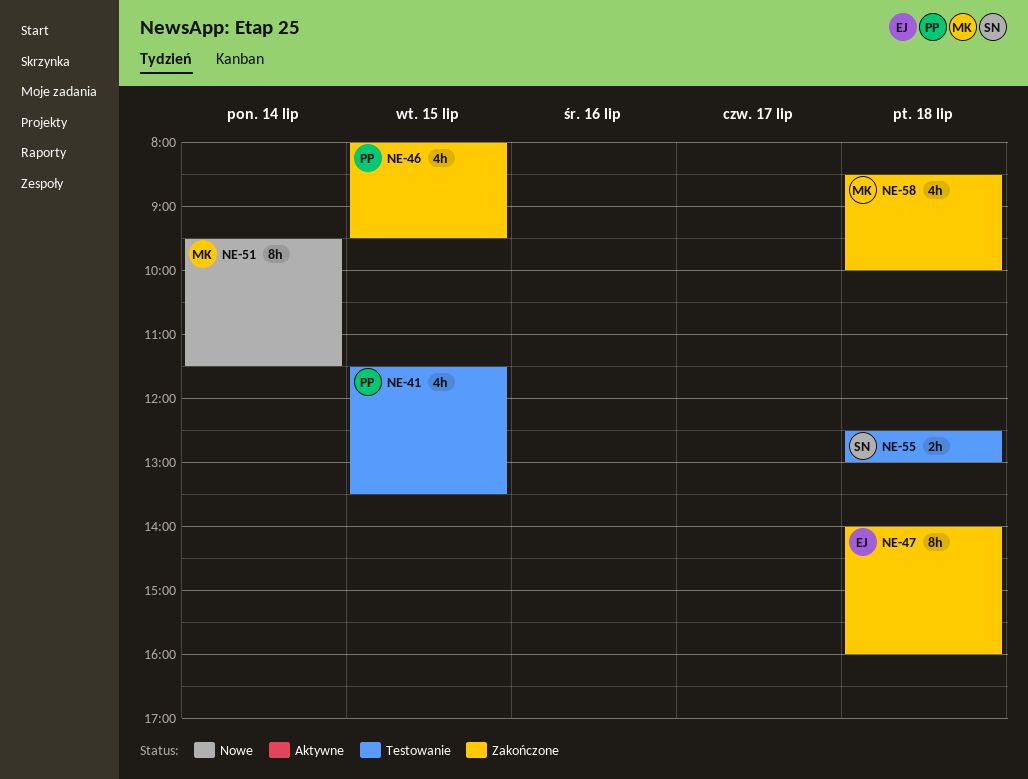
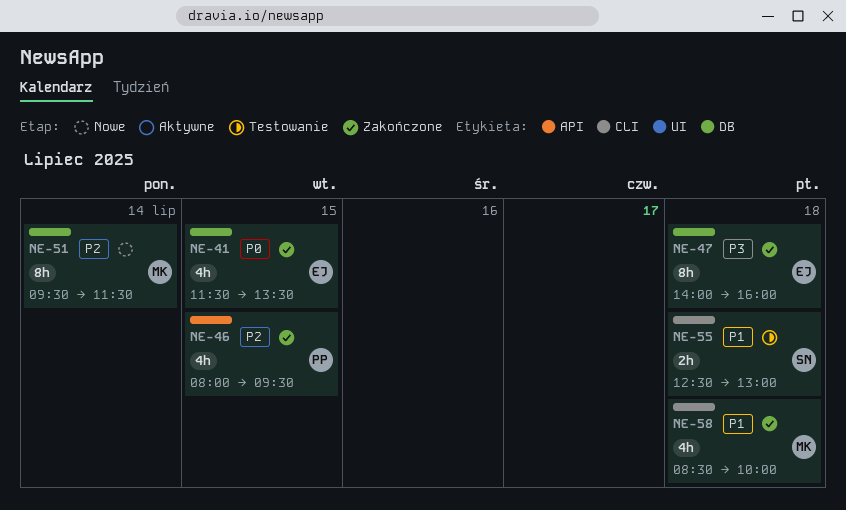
NE-41, status: Testowanie -> Zakończone
NE-41, owner: PP -> EJ

